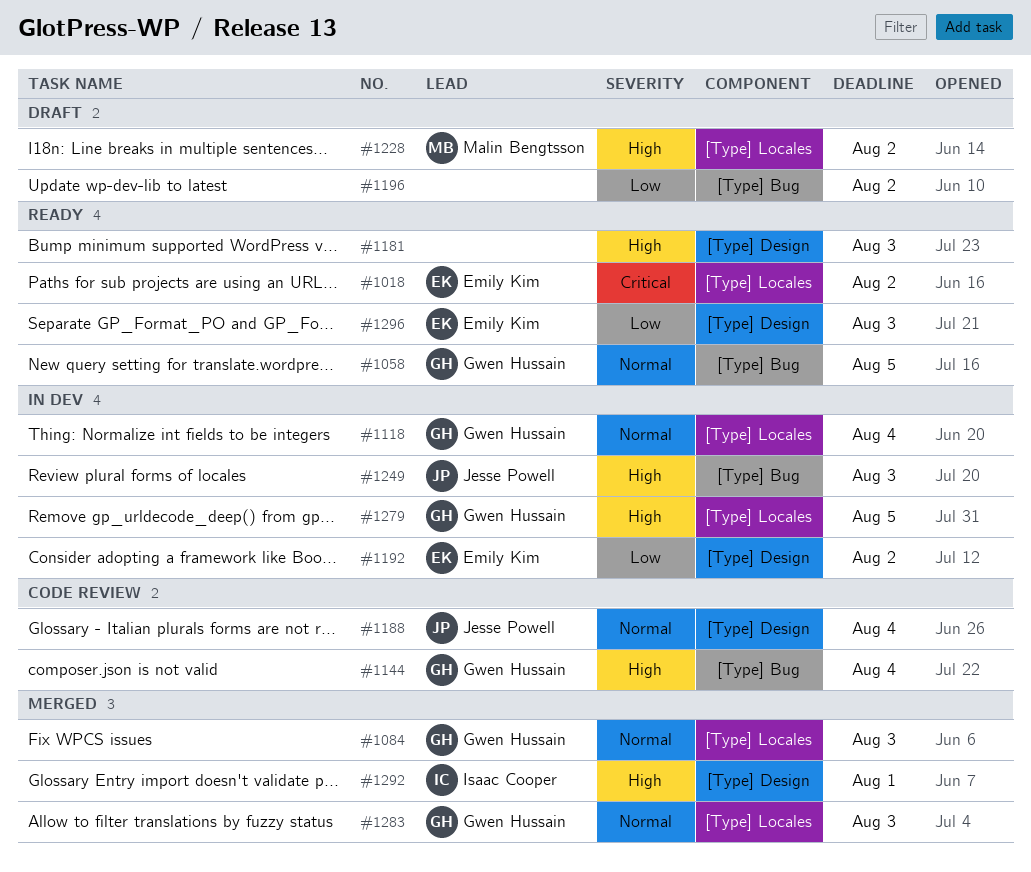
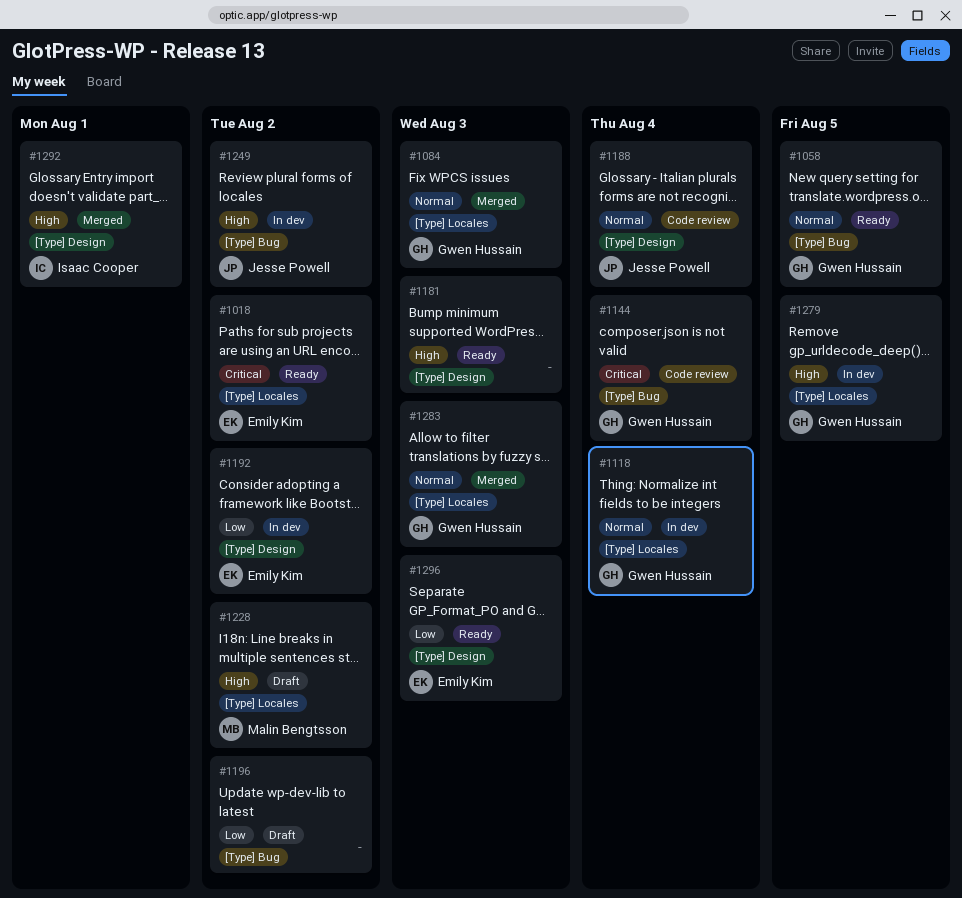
#1144, priority: High -> Critical
#1249, due: Aug 3 -> Aug 2

